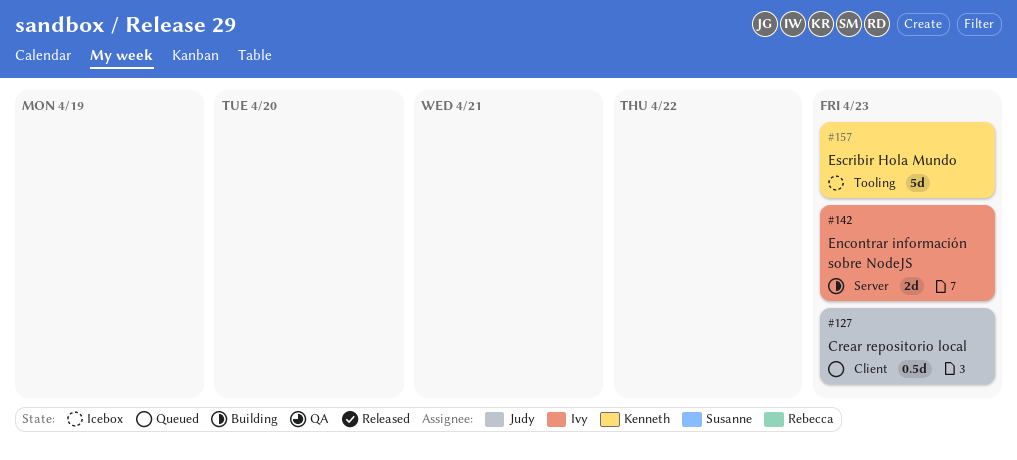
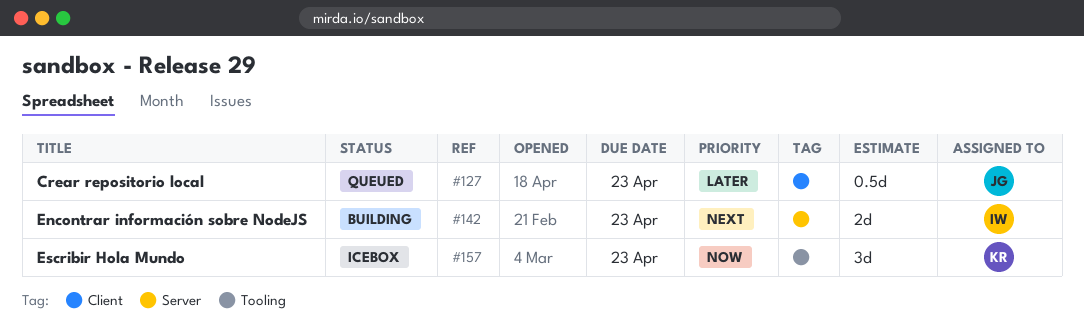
#157, estimate: 5d -> 3d

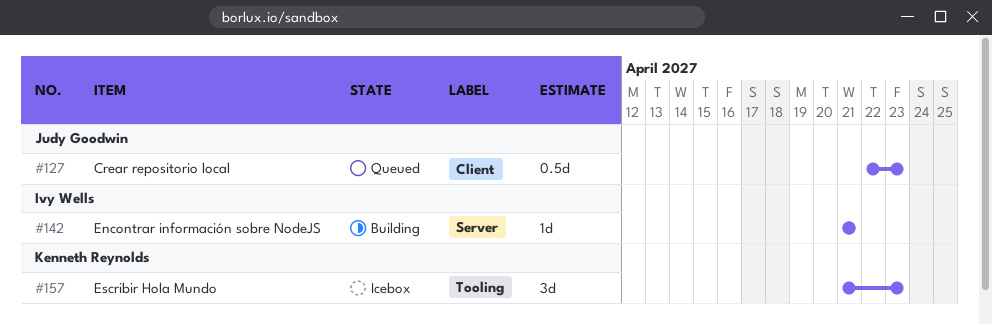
#142, estimate: 2d -> 1d
#142, due: Apr 23 -> Apr 21

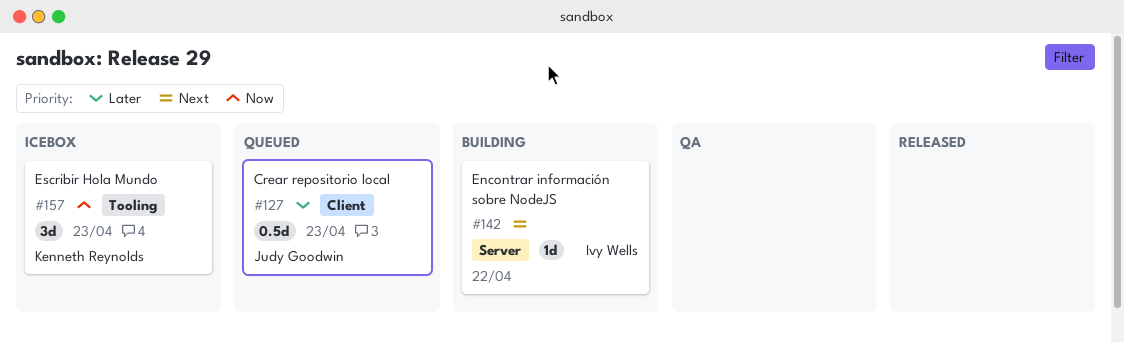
#142, due: Apr 21 -> Apr 22

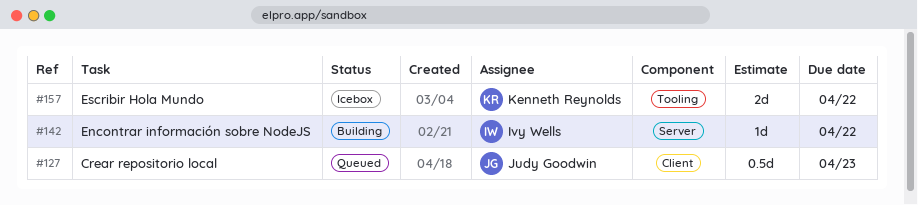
#157, estimate: 3d -> 2d
#157, due: Apr 23 -> Apr 22

